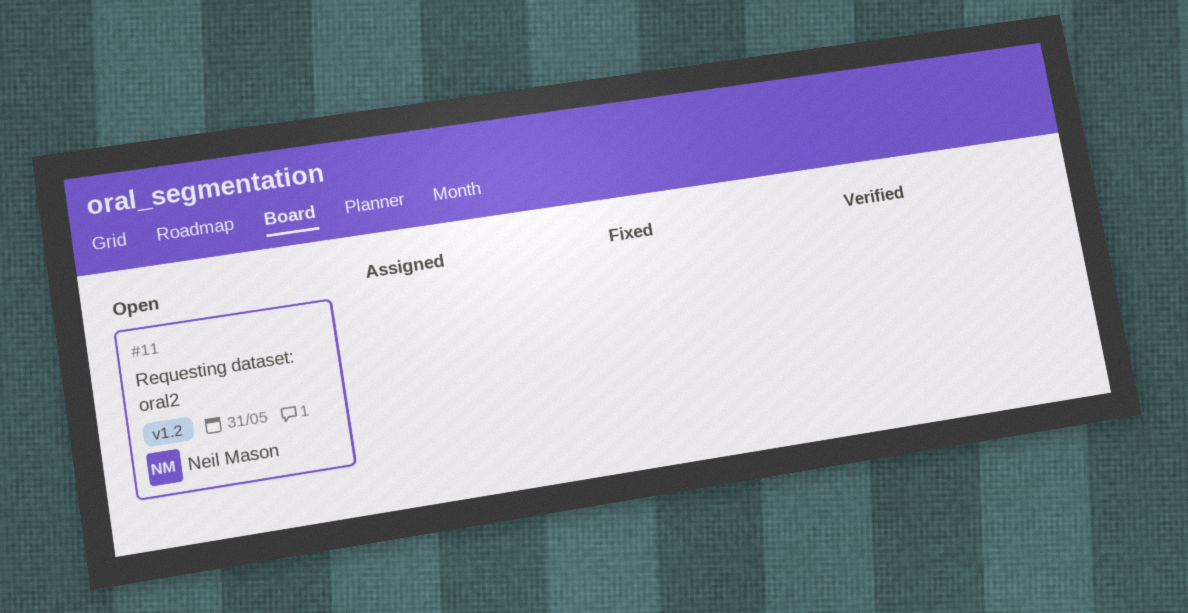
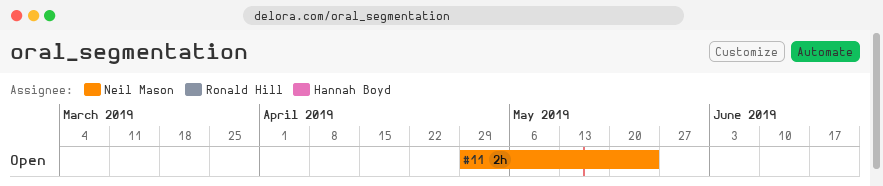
#11, due: May 31 -> May 24

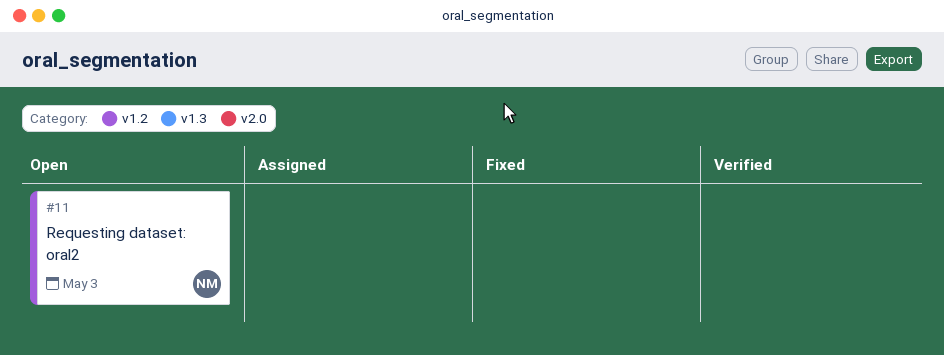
#11, due: May 24 -> May 3

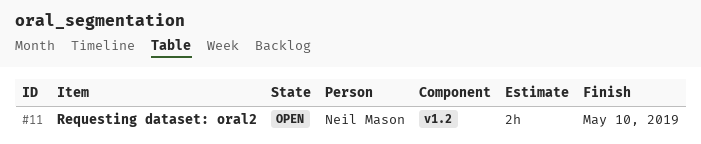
#11, due: May 3 -> May 10

